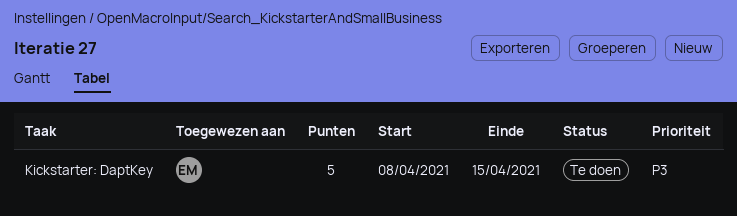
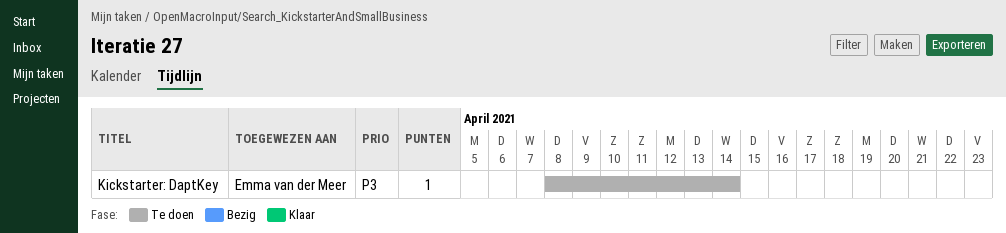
Kickstarter: DaptKey, estimate: 5 -> 1
Kickstarter: DaptKey, due: Apr 15 -> Apr 14

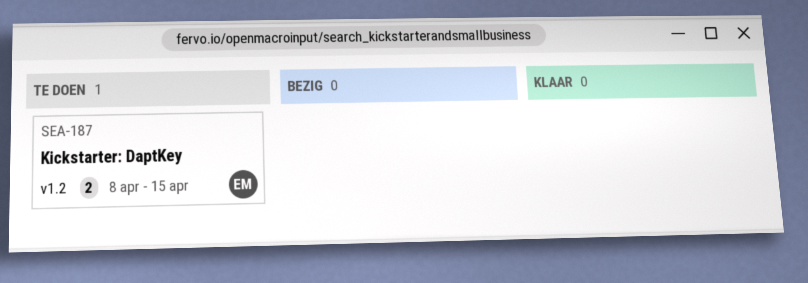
Kickstarter: DaptKey, estimate: 1 -> 2
Kickstarter: DaptKey, due: Apr 14 -> Apr 15

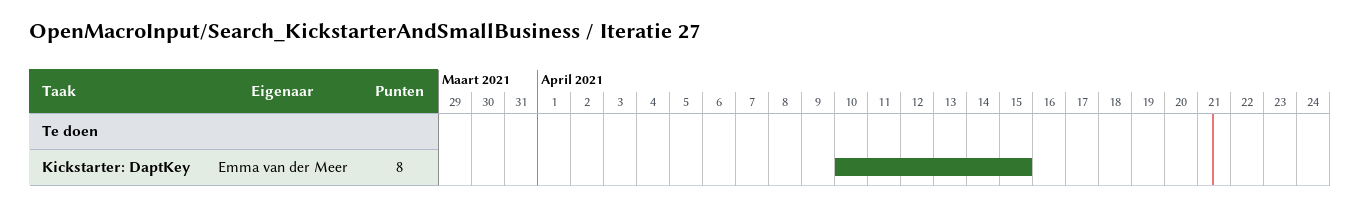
Kickstarter: DaptKey, estimate: 2 -> 8
Kickstarter: DaptKey, start: Apr 8 -> Apr 10

